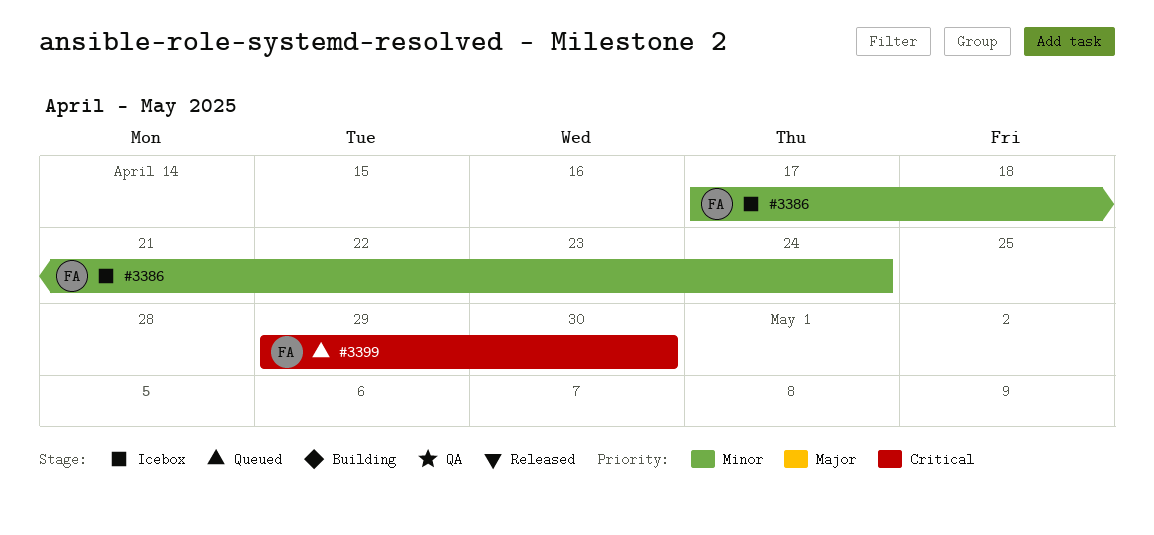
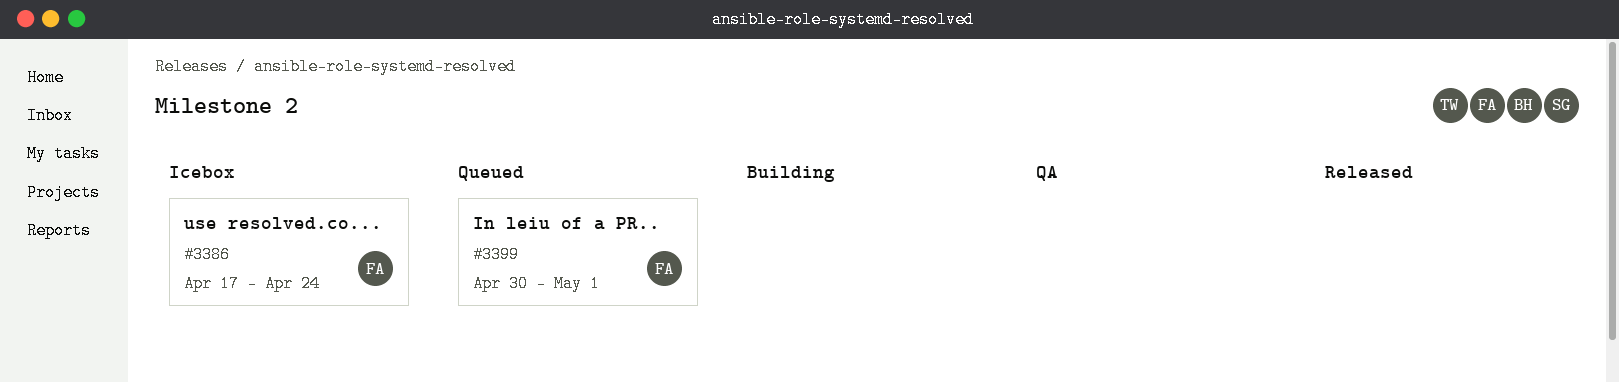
#3399, start: Apr 29 -> Apr 30
#3399, due: Apr 30 -> May 1

